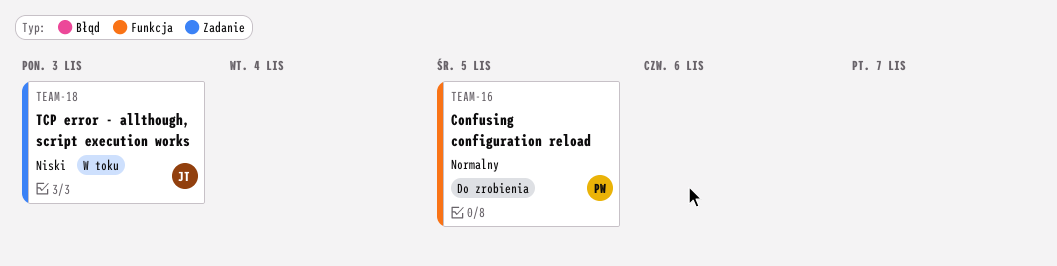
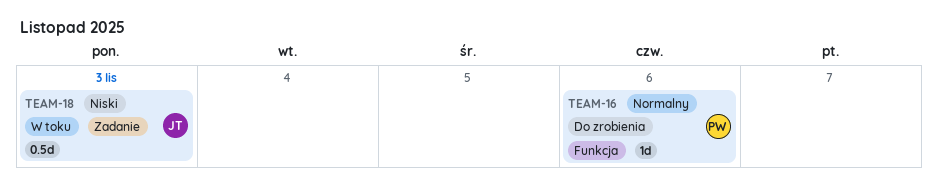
TEAM-16, due: Nov 5 -> Nov 6

